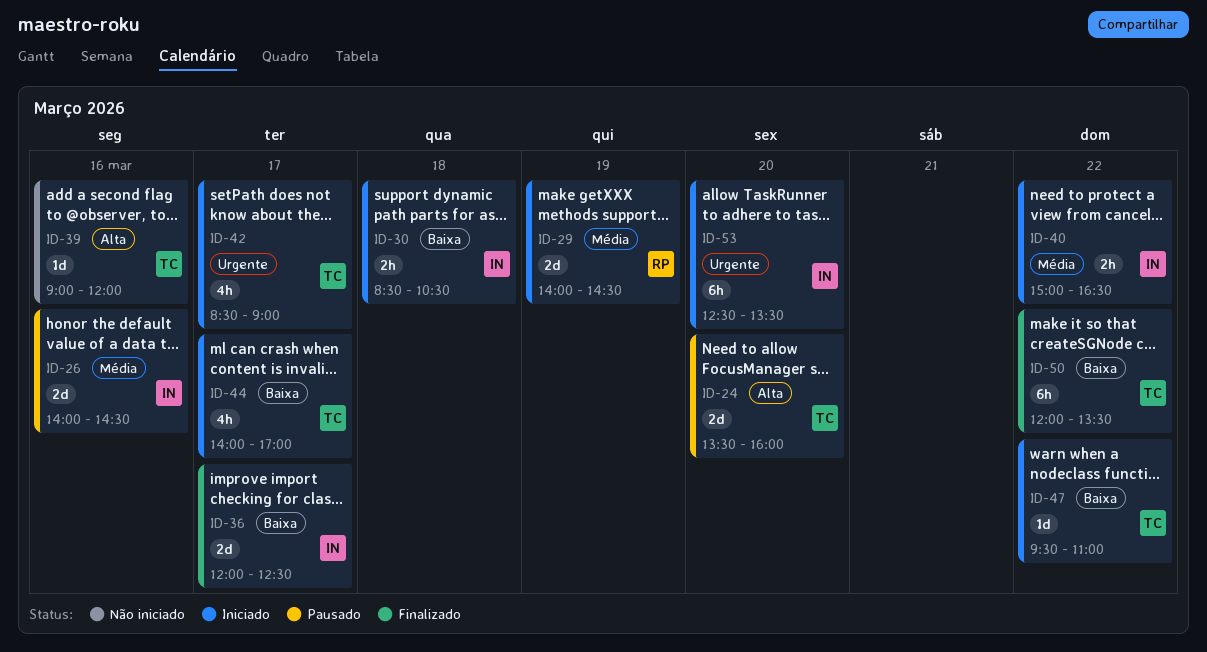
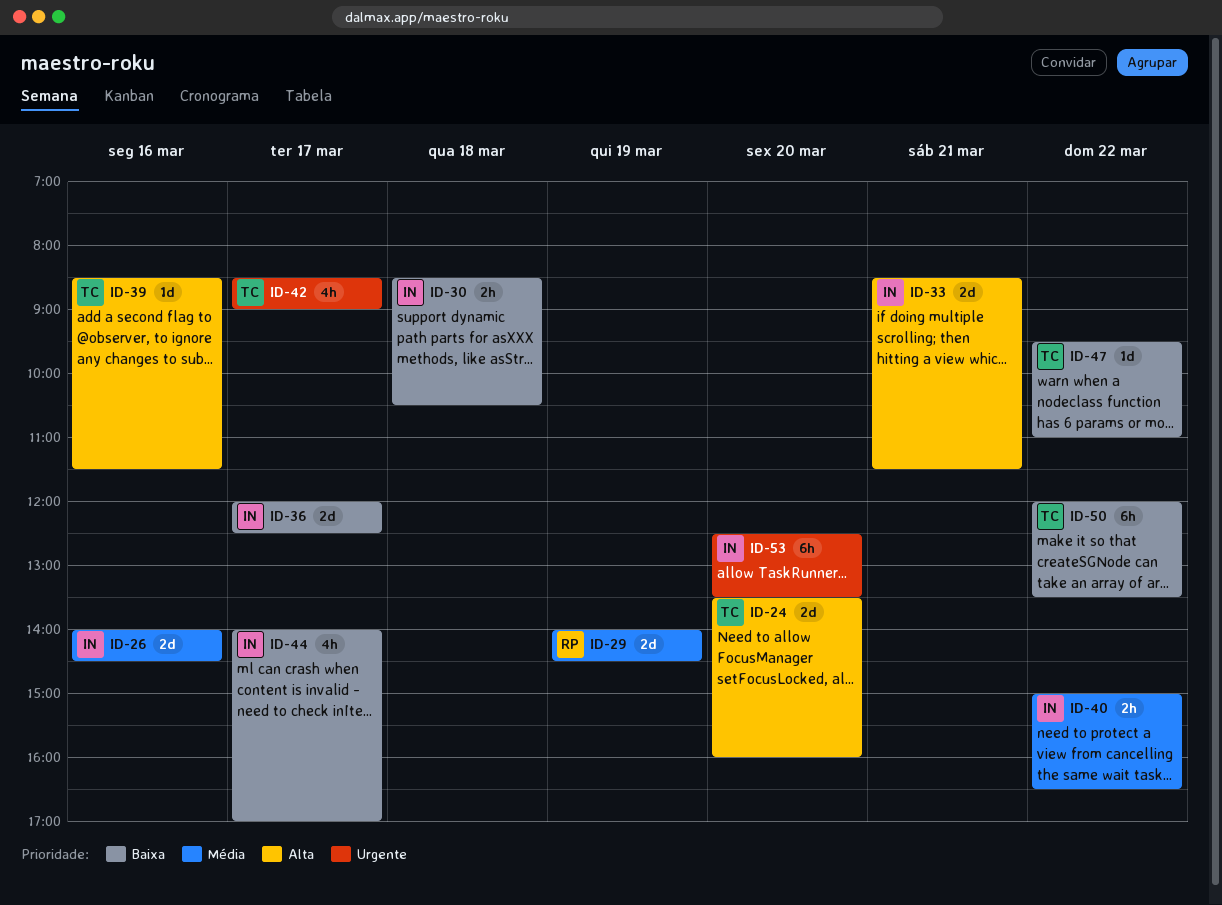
ID-33: none -> present
ID-39, begins: 09:00 -> 08:30
ID-39, ends: 12:00 -> 11:30
ID-44, owner: TC -> IN

